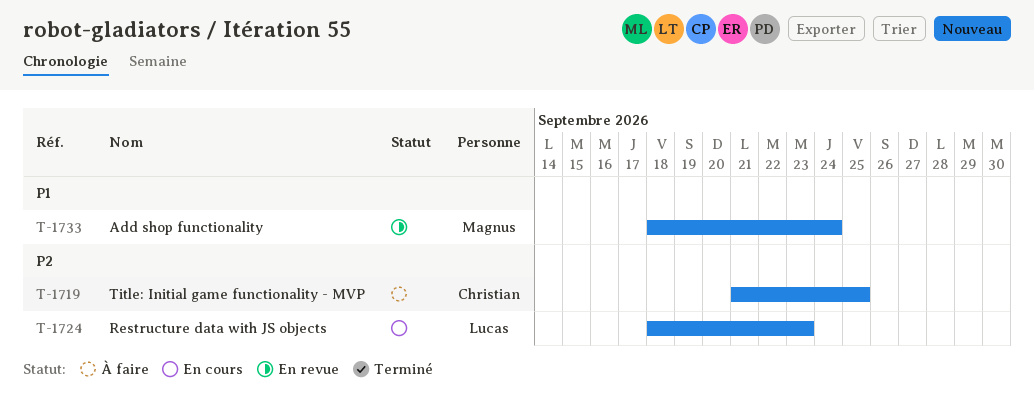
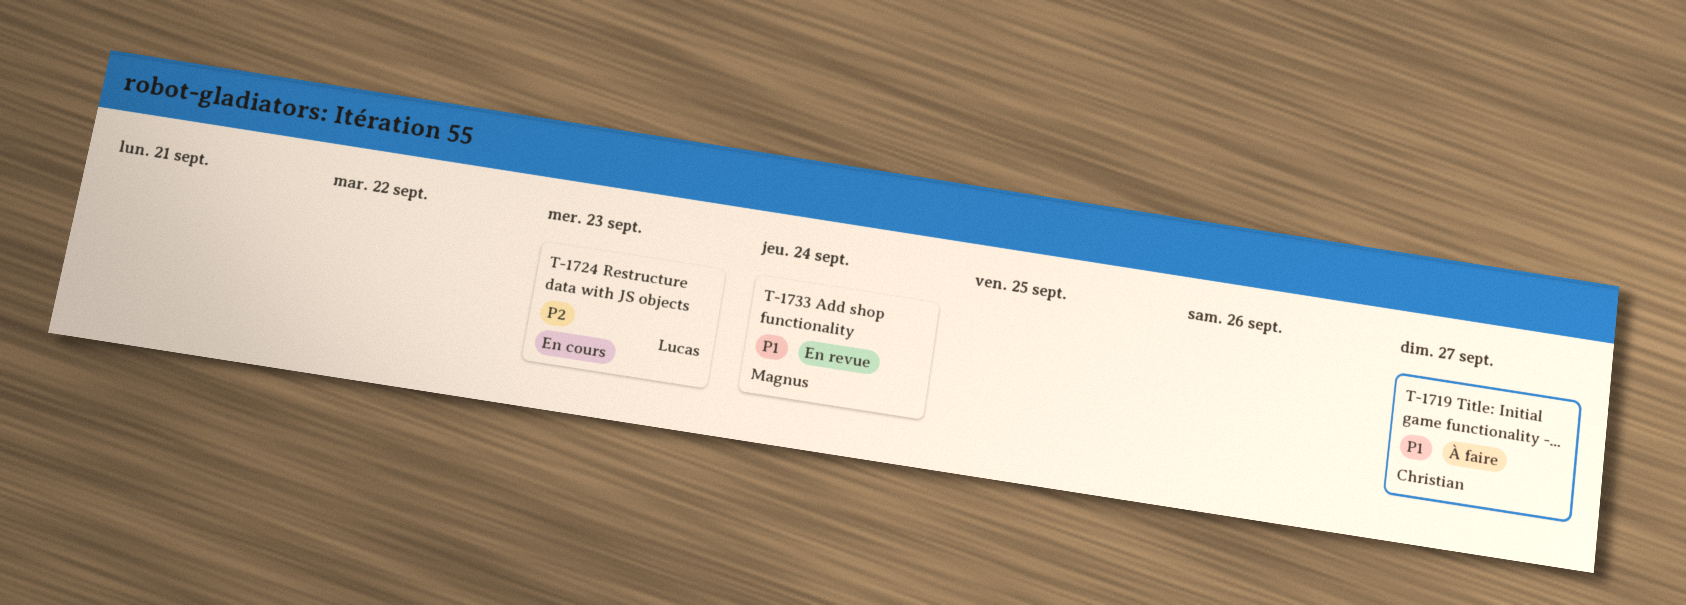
T-1719, priority: P2 -> P1
T-1719, due: Sep 25 -> Sep 27

